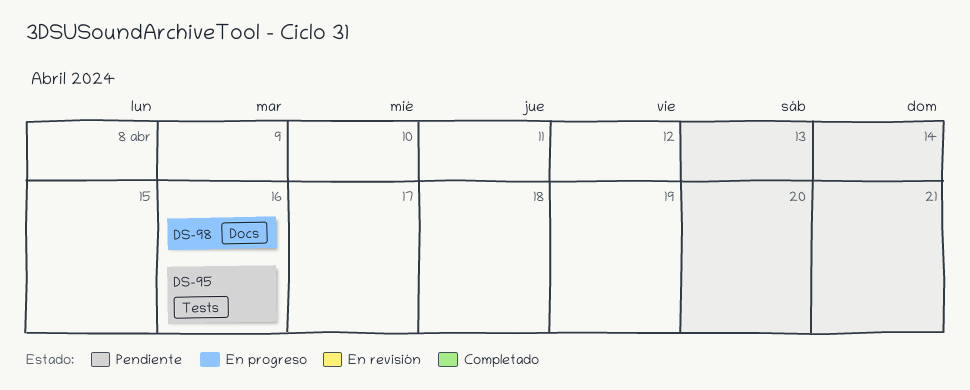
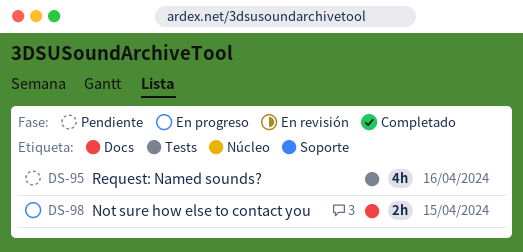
DS-98, due: Apr 16 -> Apr 15

